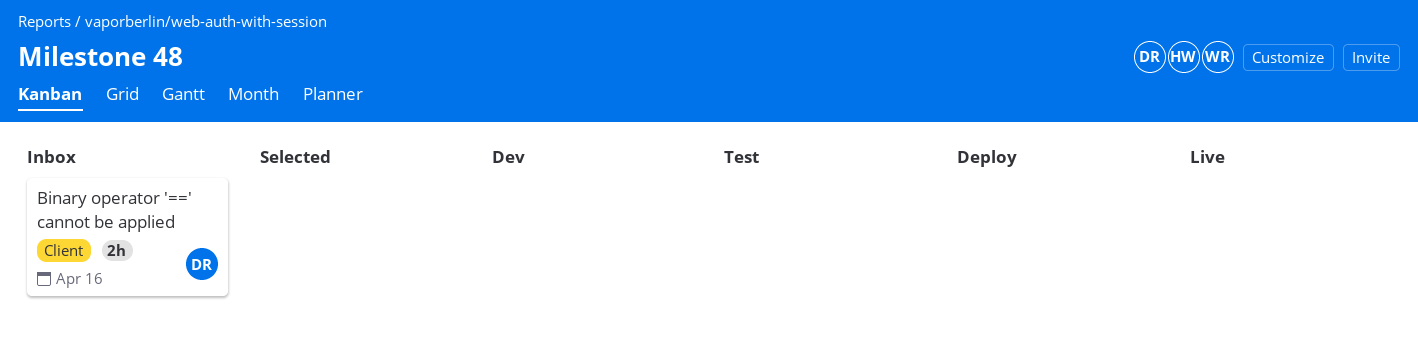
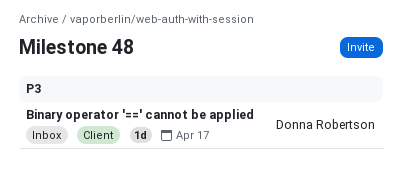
Binary operator '==' cannot be applied, estimate: 2h -> 1d
Binary operator '==' cannot be applied, due: Apr 16 -> Apr 17

